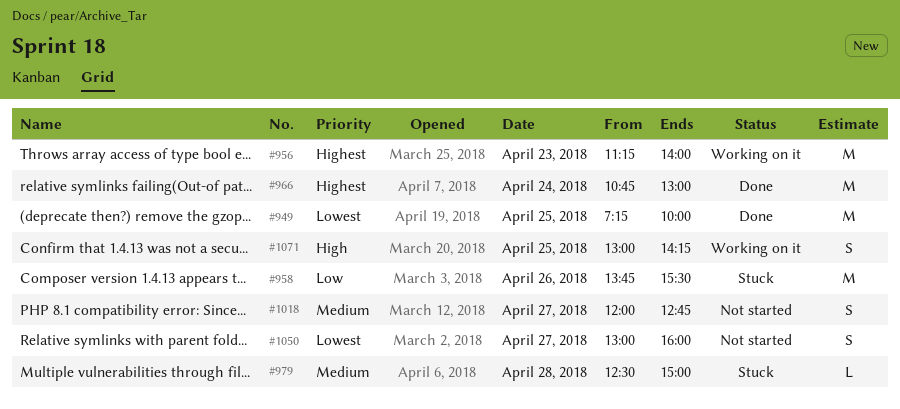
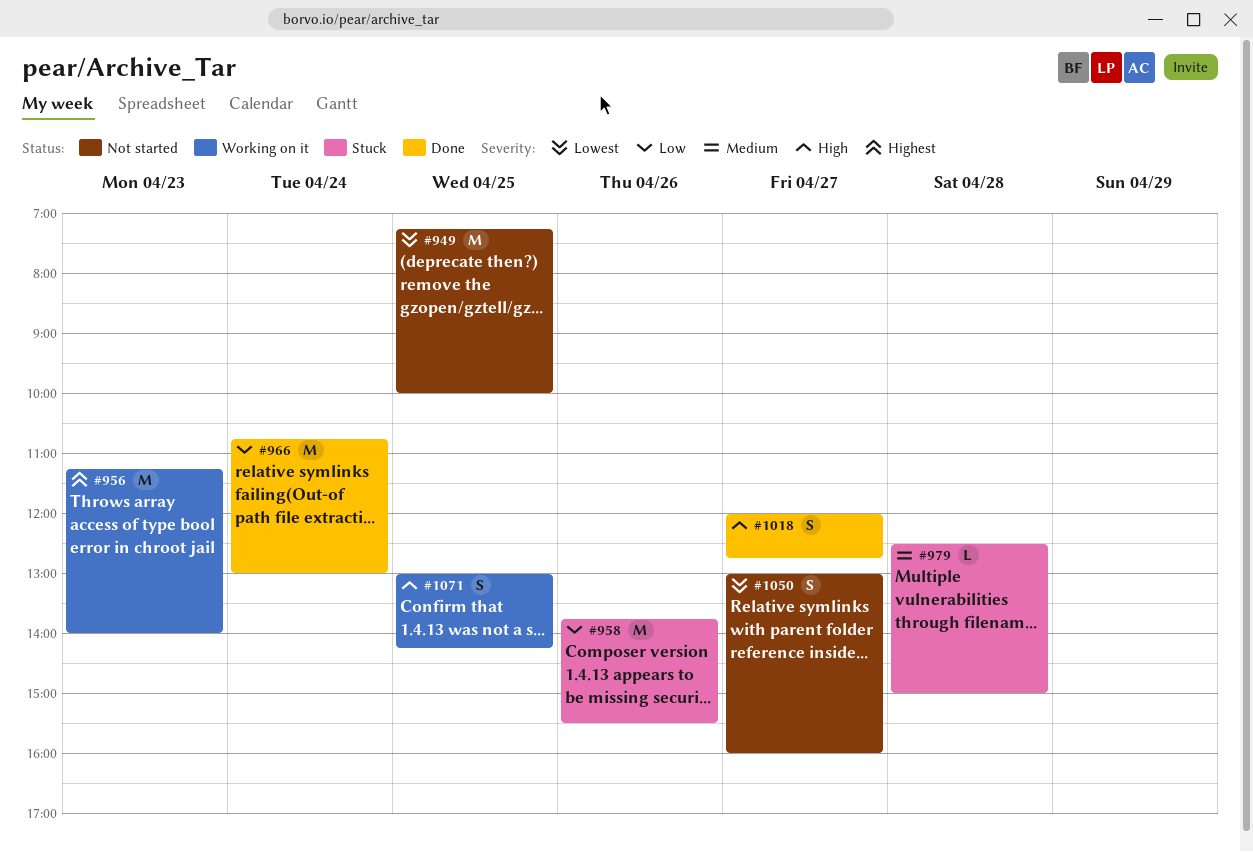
#949, status: Done -> Not started
#966, priority: Highest -> Low
#1018, status: Not started -> Done
#1018, priority: Medium -> High

